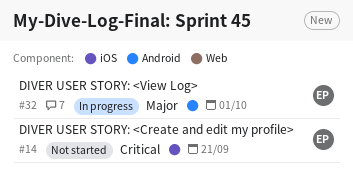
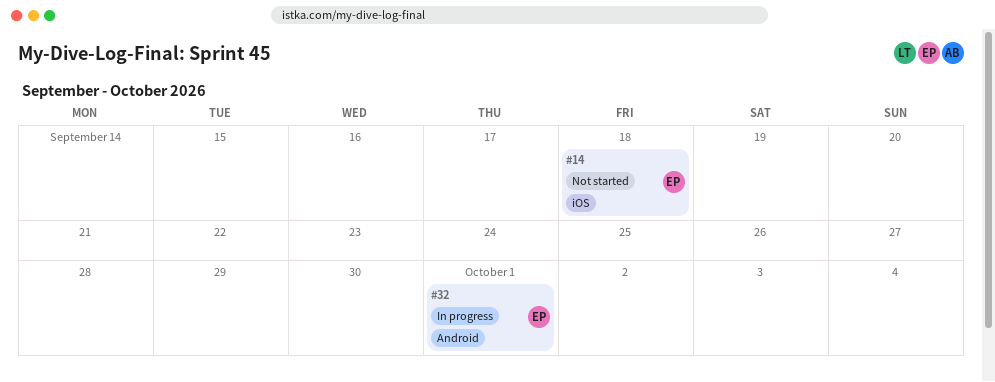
#14, due: Sep 21 -> Sep 18

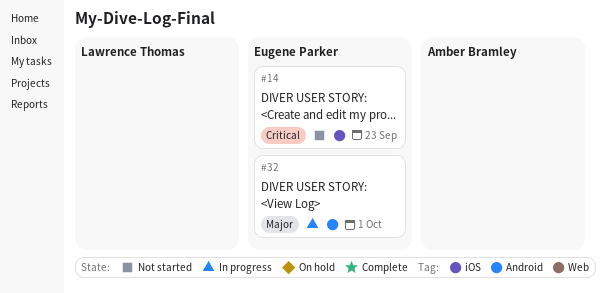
#14, due: Sep 18 -> Sep 23

